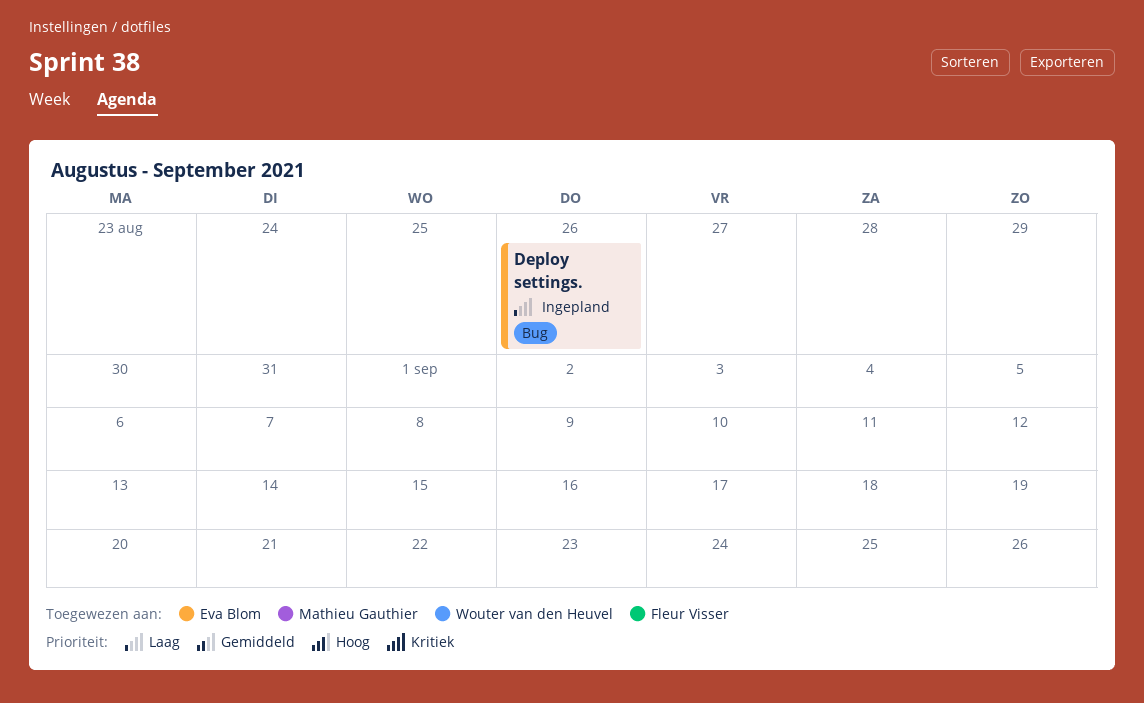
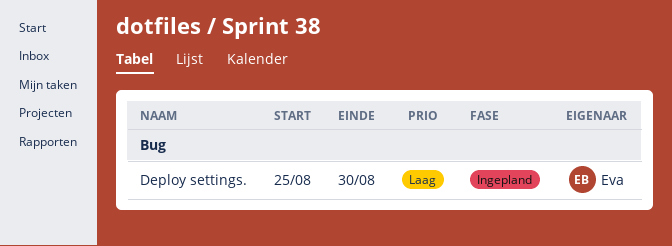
Deploy settings., due: Aug 26 -> Aug 30

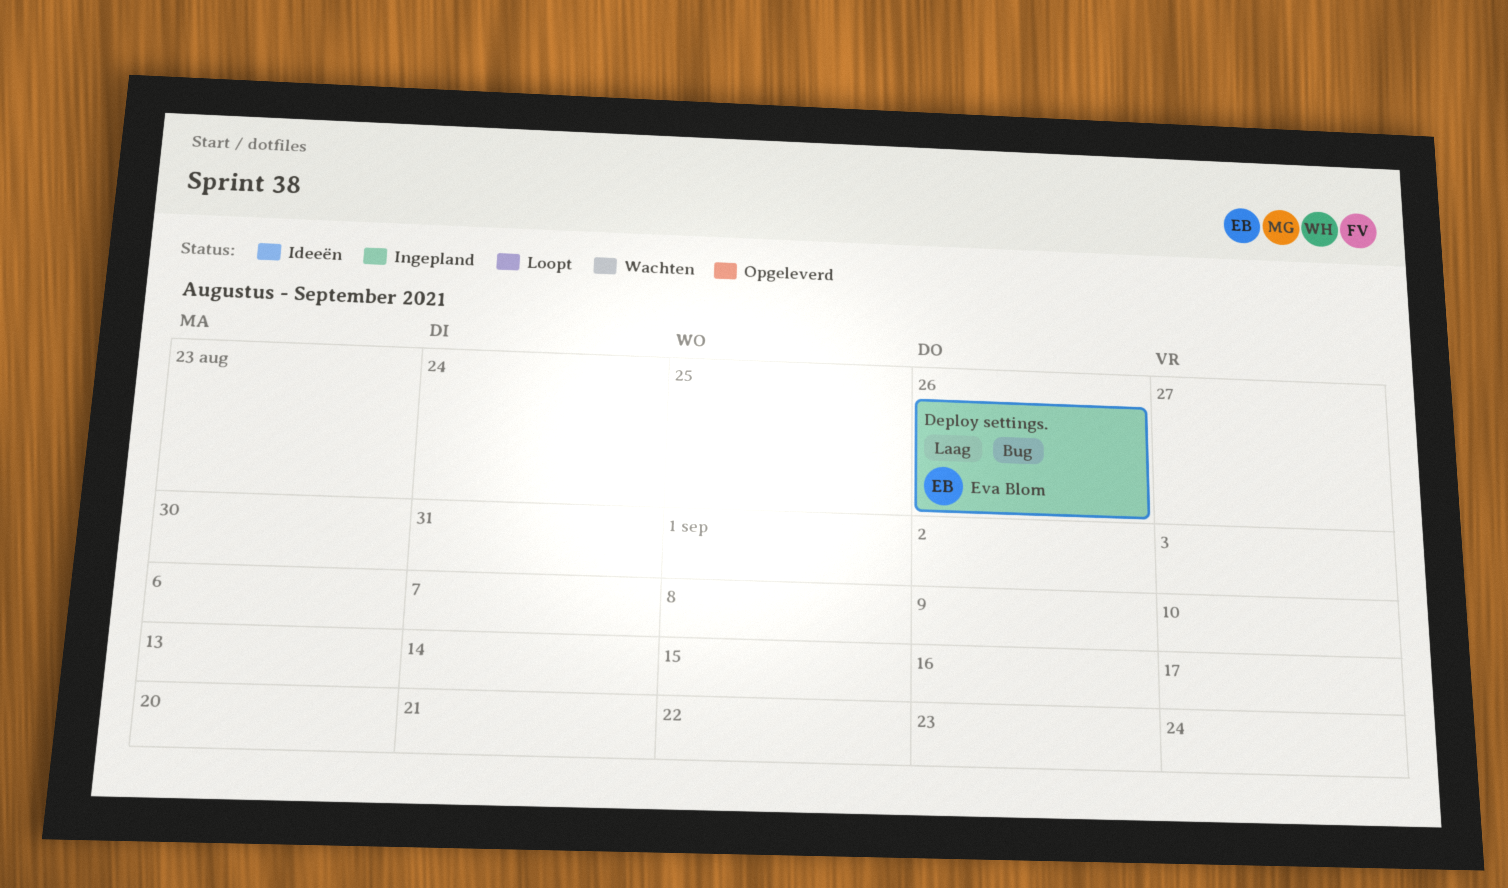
Deploy settings., due: Aug 30 -> Aug 26

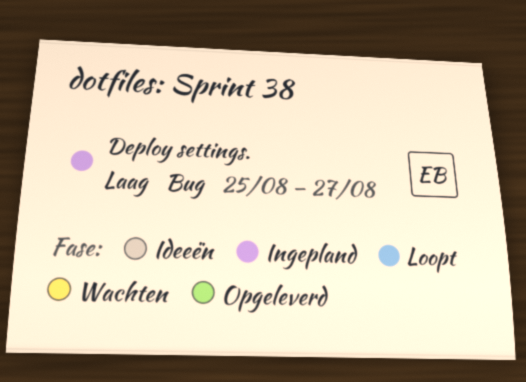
Deploy settings., due: Aug 26 -> Aug 27

